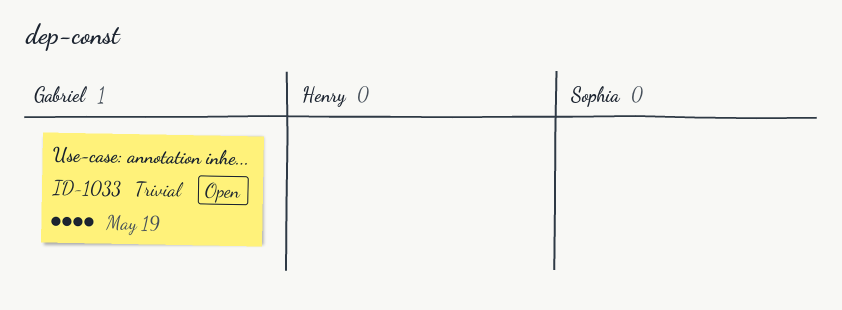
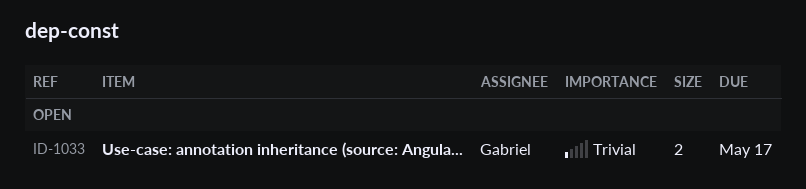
ID-1033, estimate: 4 -> 2
ID-1033, due: May 19 -> May 17

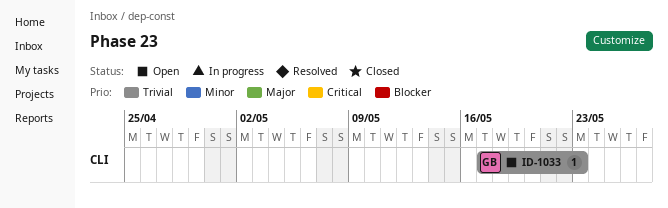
ID-1033, estimate: 2 -> 1
ID-1033, due: May 17 -> May 23

